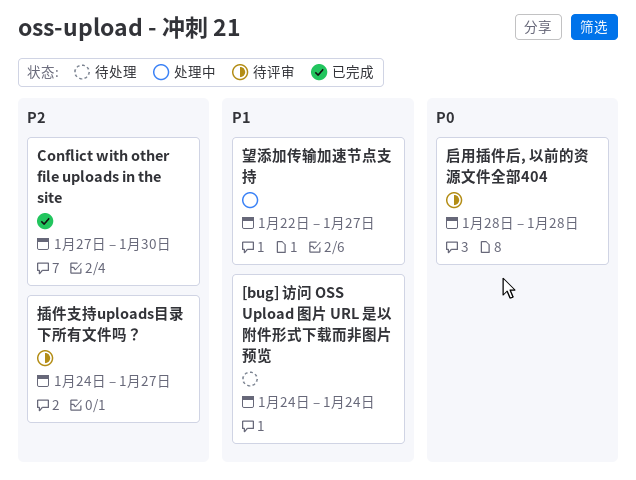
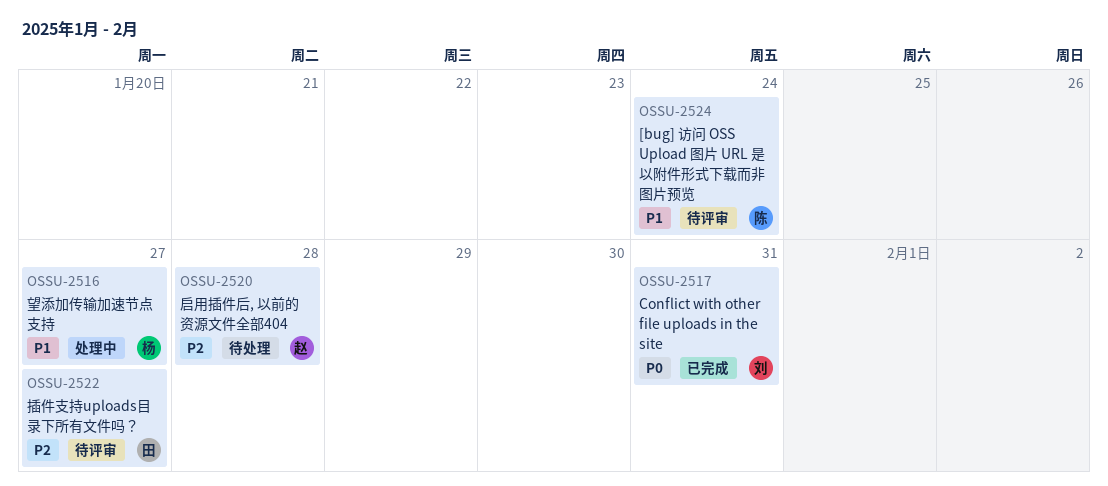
[bug] 访问 OSS Upload 图片 URL 是以附件形式下载而非图片预览, status: 待处理 -> 待评审
Conflict with other file uploads in the site, priority: P2 -> P0
Conflict with other file uploads in the site, due: Jan 30 -> Jan 31
启用插件后, 以前的资源文件全部404, status: 待评审 -> 待处理
启用插件后, 以前的资源文件全部404, priority: P0 -> P2

